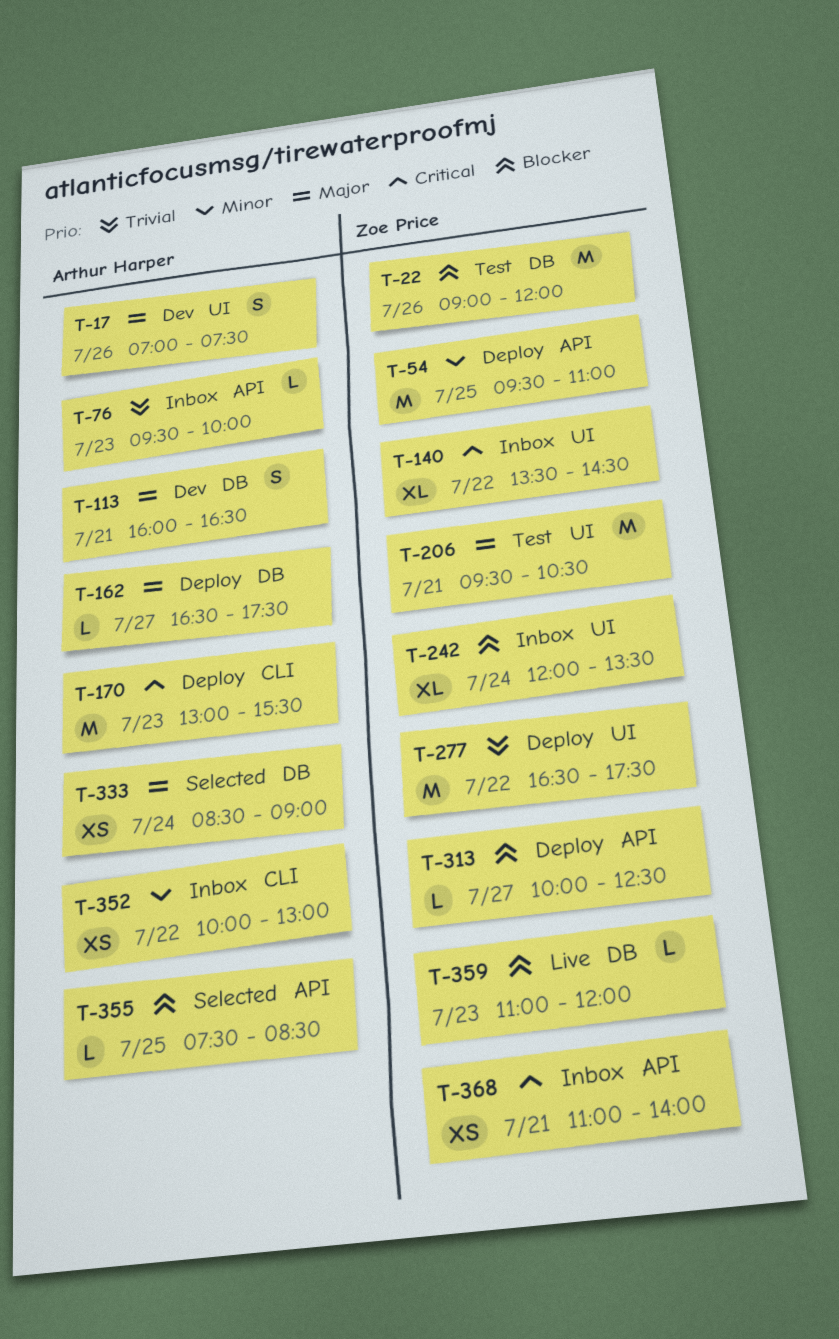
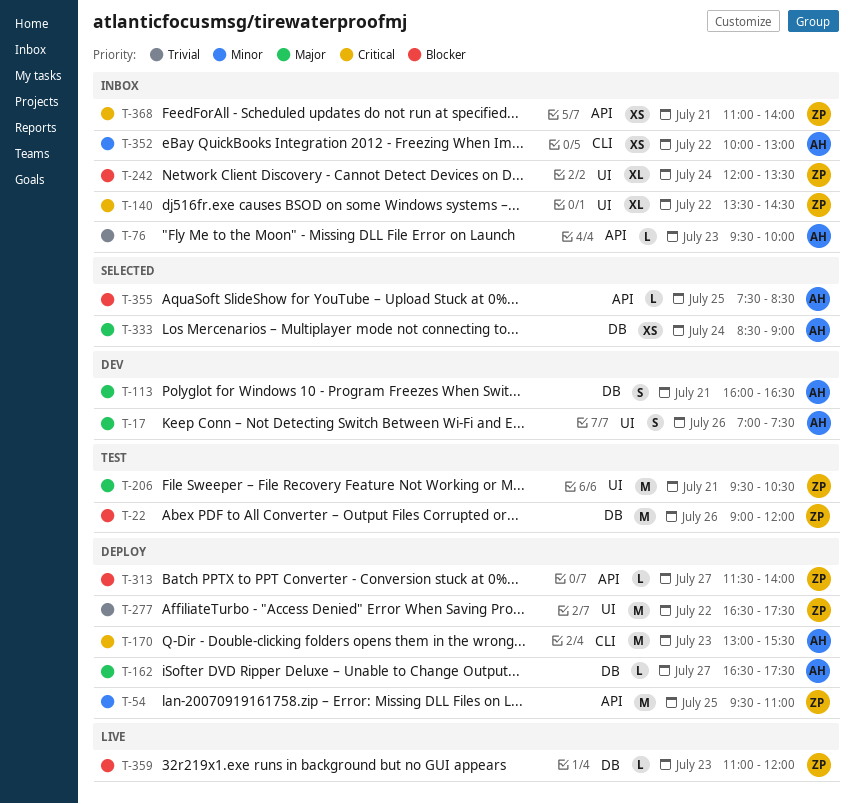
T-313, begins: 10:00 -> 11:30
T-313, ends: 12:30 -> 14:00

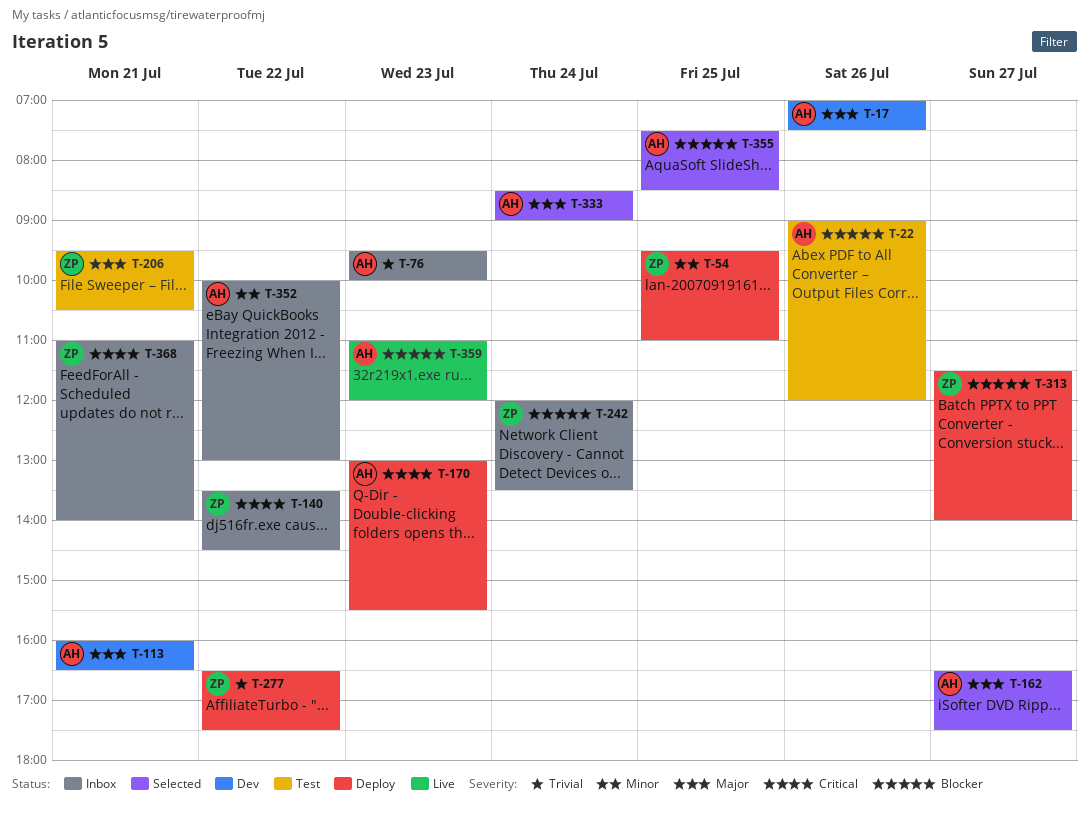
T-22, owner: ZP -> AH
T-162, status: Deploy -> Selected
T-359, owner: ZP -> AH

